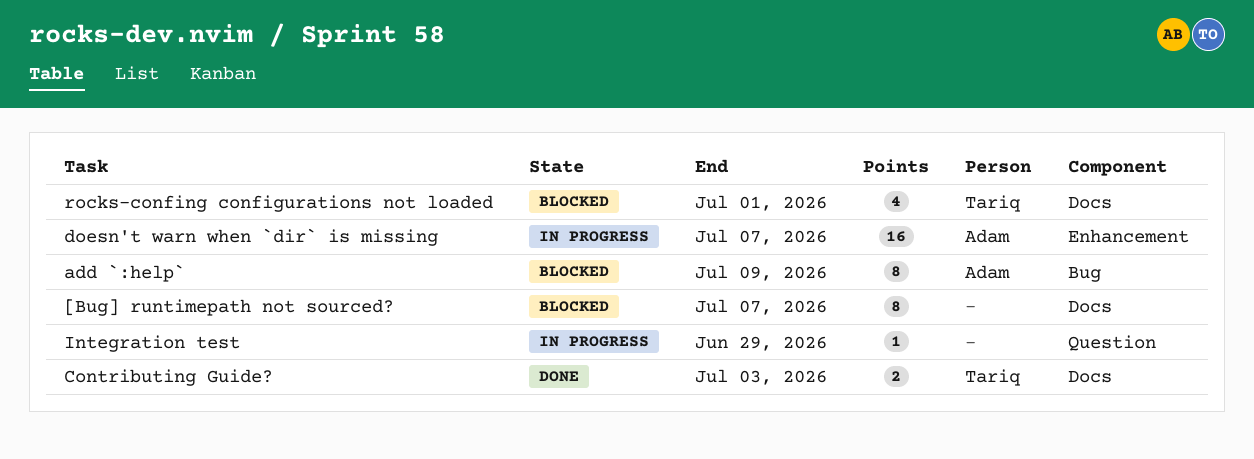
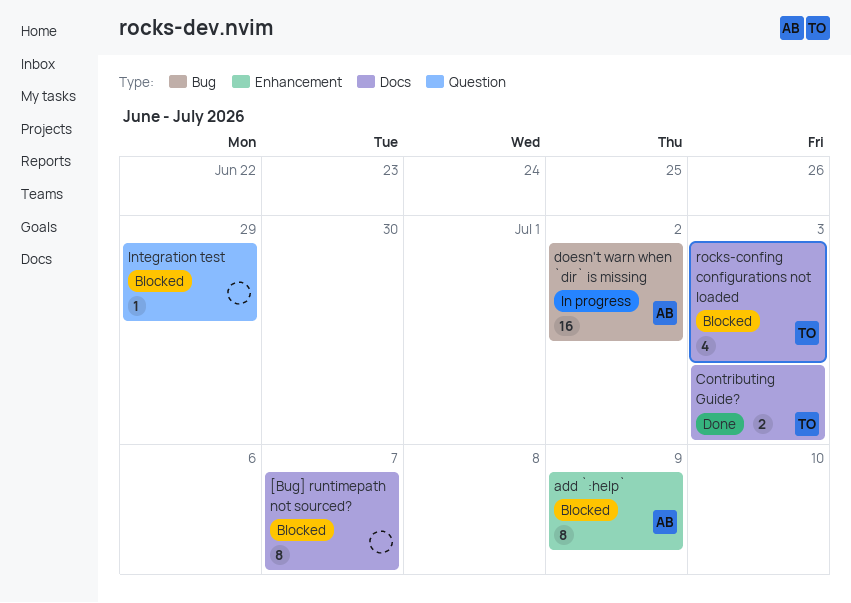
add `:help`, label: Bug -> Enhancement
doesn't warn when `dir` is missing, label: Enhancement -> Bug
doesn't warn when `dir` is missing, due: Jul 7 -> Jul 2
Integration test, status: In progress -> Blocked
rocks-confing configurations not loaded, due: Jul 1 -> Jul 3

